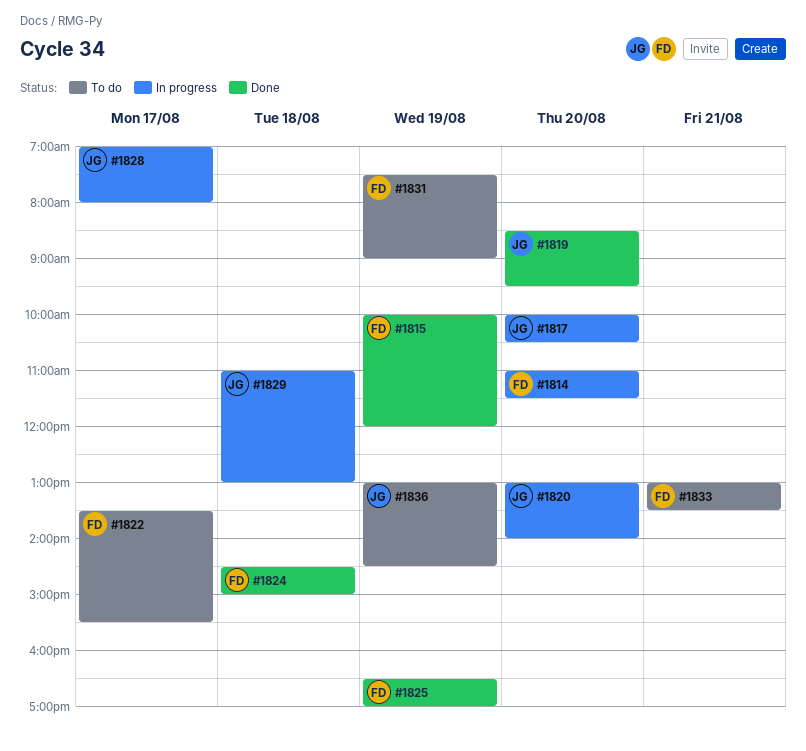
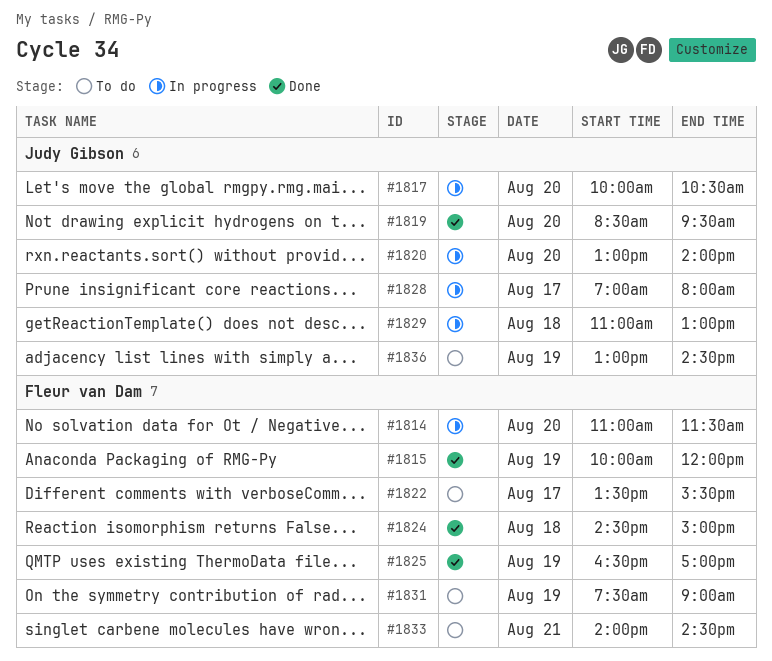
#1833, begins: 13:00 -> 14:00
#1833, ends: 13:30 -> 14:30

